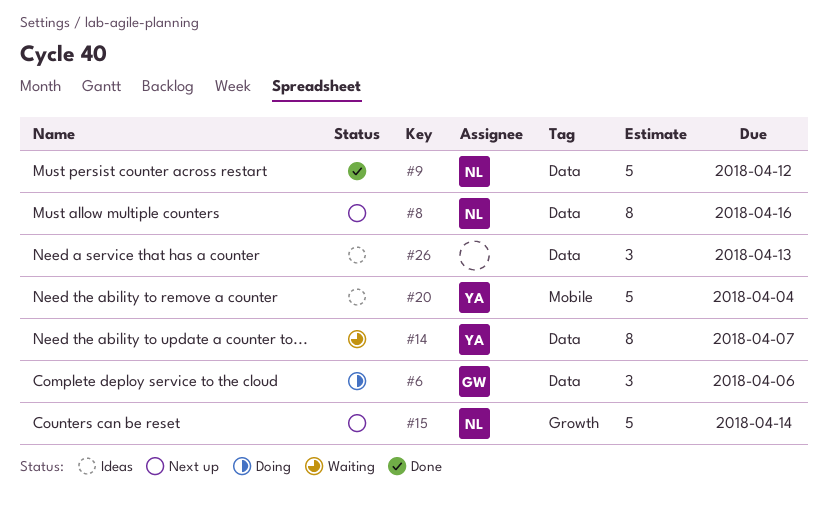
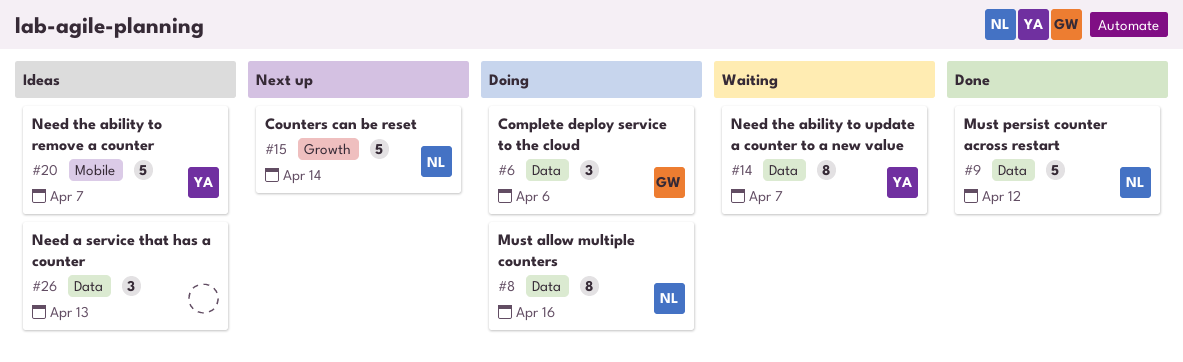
#8, status: Next up -> Doing
#20, due: Apr 4 -> Apr 7

